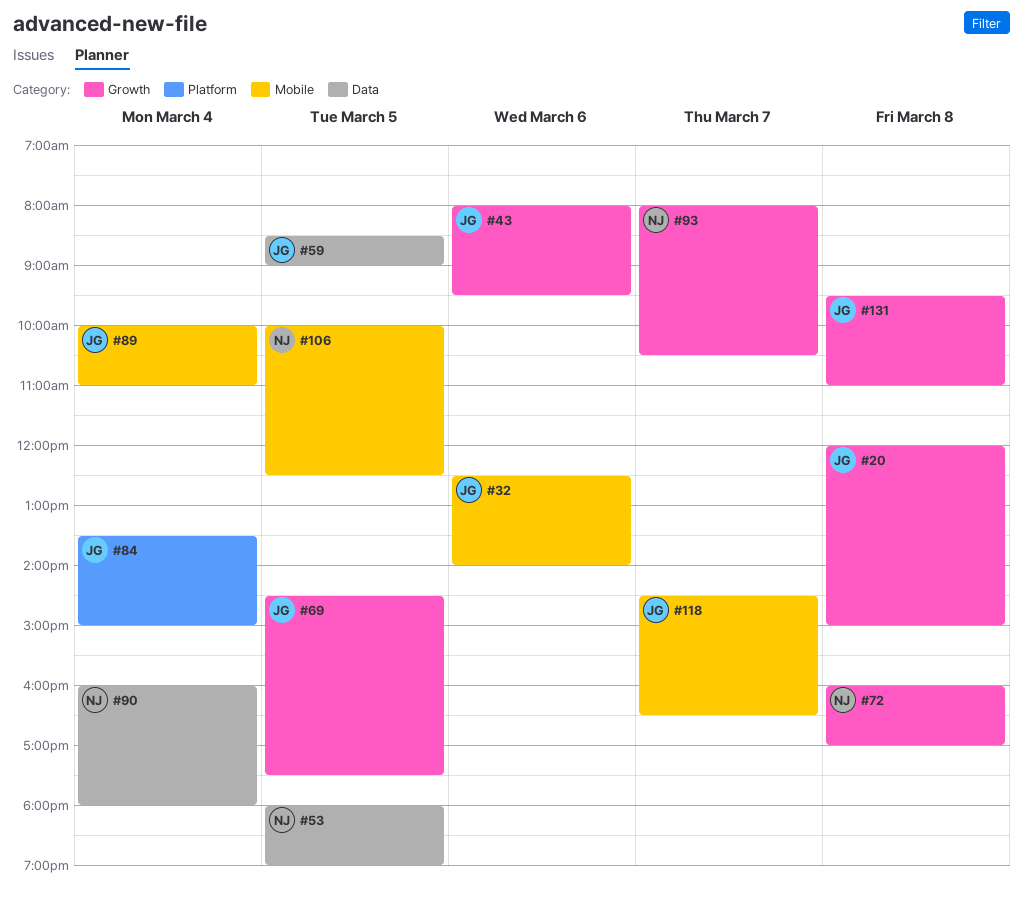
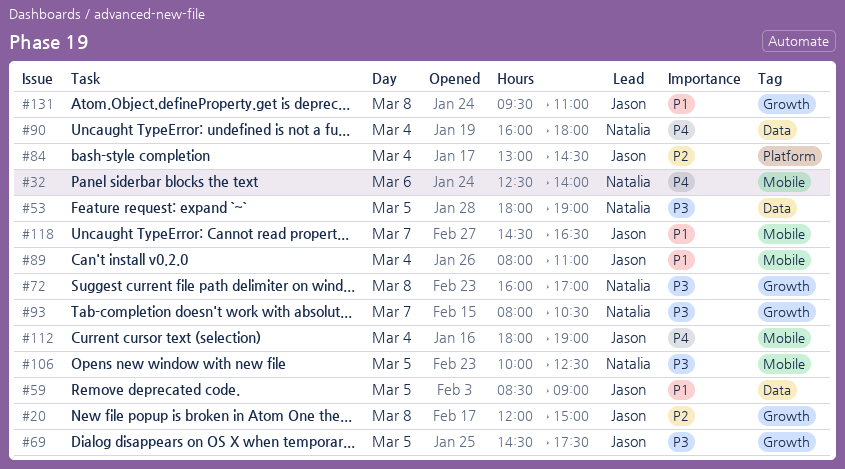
#32, owner: Jason -> Natalia
#43: present -> none
#84, begins: 13:30 -> 13:00
#84, ends: 15:00 -> 14:30
#89, begins: 10:00 -> 08:00
#112: none -> present

